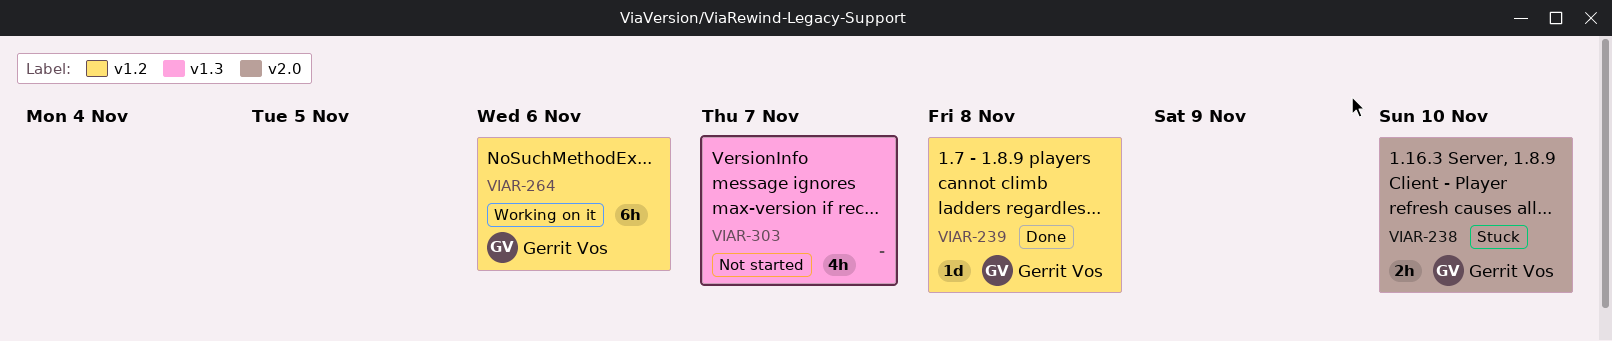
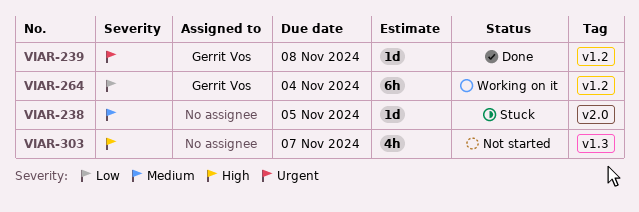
VIAR-238, owner: Gerrit Vos -> none
VIAR-238, estimate: 2h -> 1d
VIAR-238, due: Nov 10 -> Nov 5
VIAR-264, due: Nov 6 -> Nov 4

